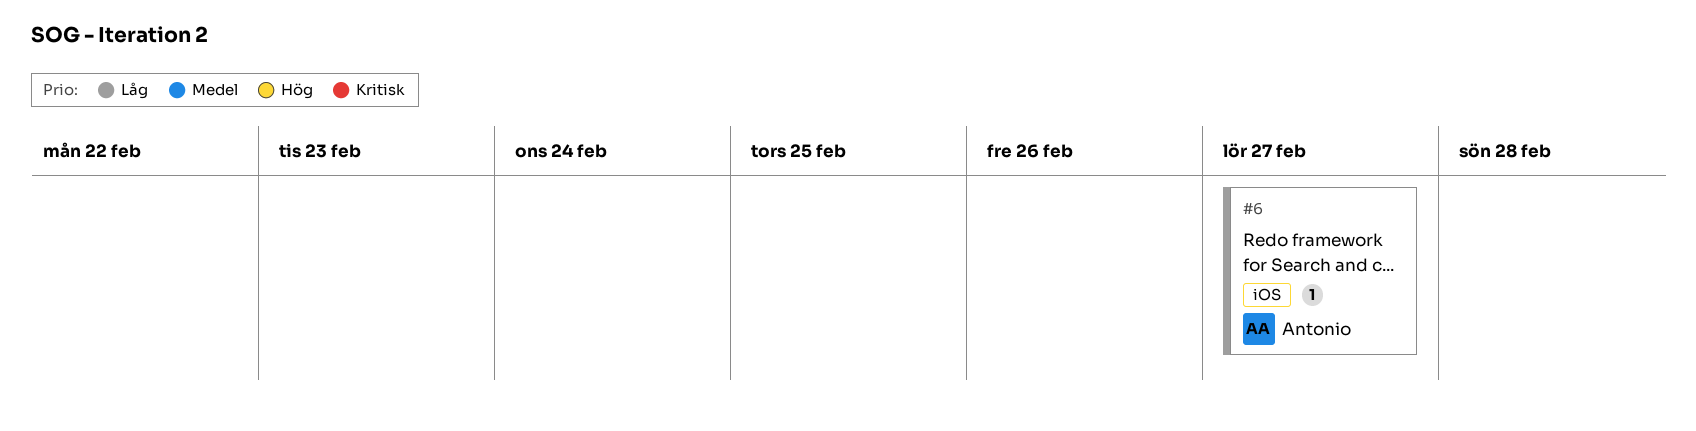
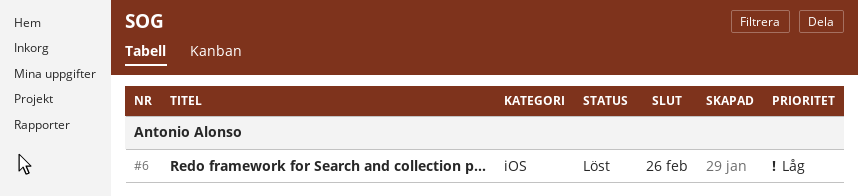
#6, due: Feb 27 -> Feb 26

